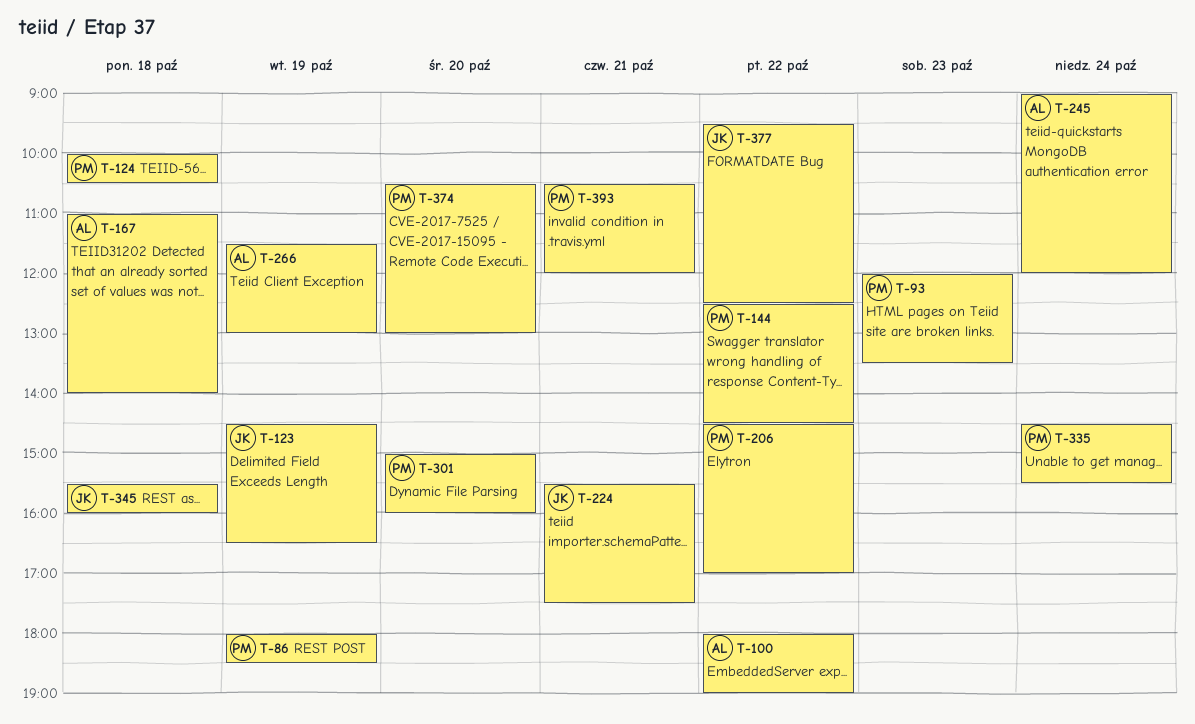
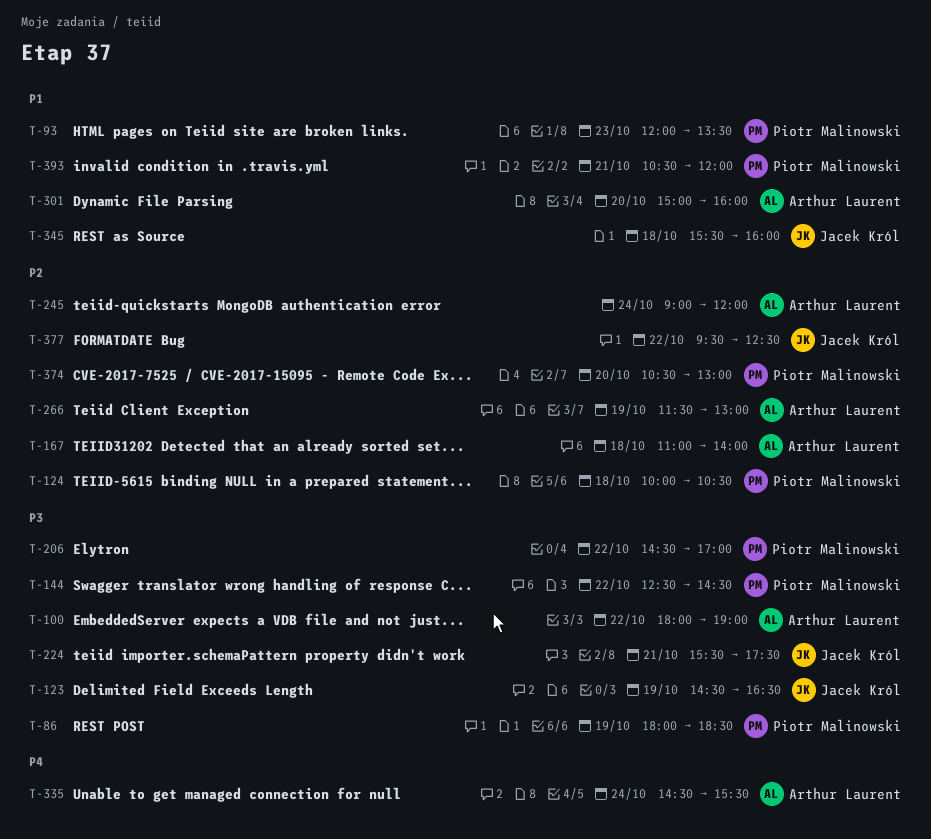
T-301, owner: Piotr Malinowski -> Arthur Laurent
T-335, owner: Piotr Malinowski -> Arthur Laurent

